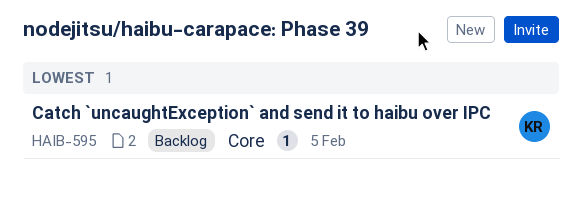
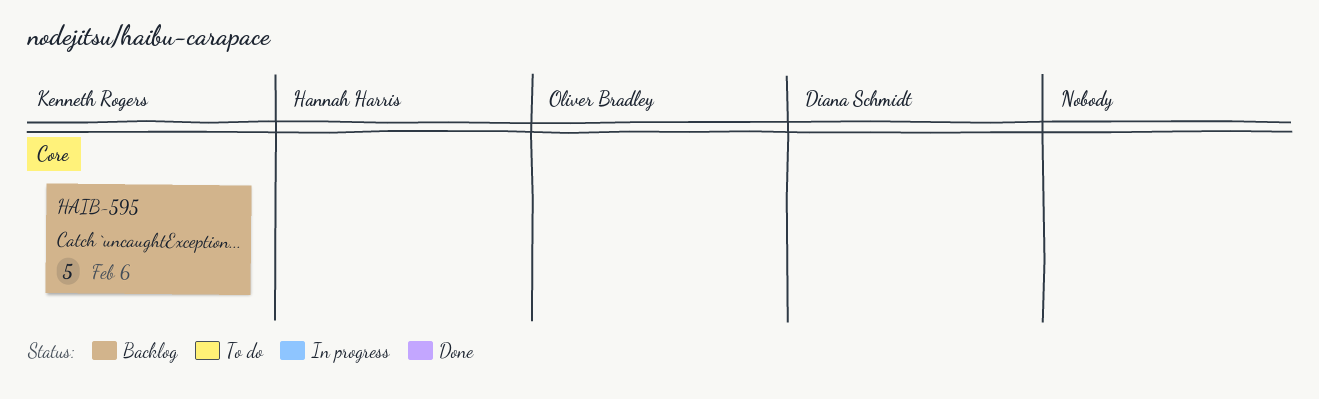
HAIB-595, estimate: 1 -> 5
HAIB-595, due: Feb 5 -> Feb 6

